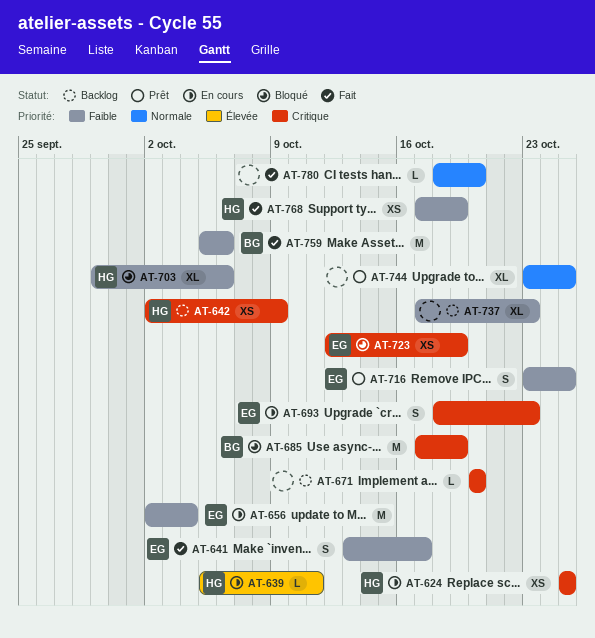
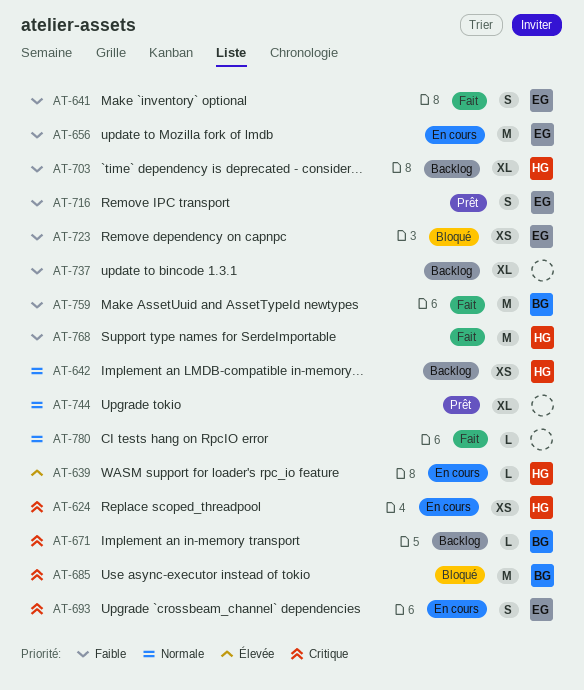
AT-642, priority: Critique -> Normale
AT-671, owner: none -> BG
AT-703, status: Bloqué -> Backlog
AT-723, priority: Critique -> Faible
AT-768, estimate: XS -> M

